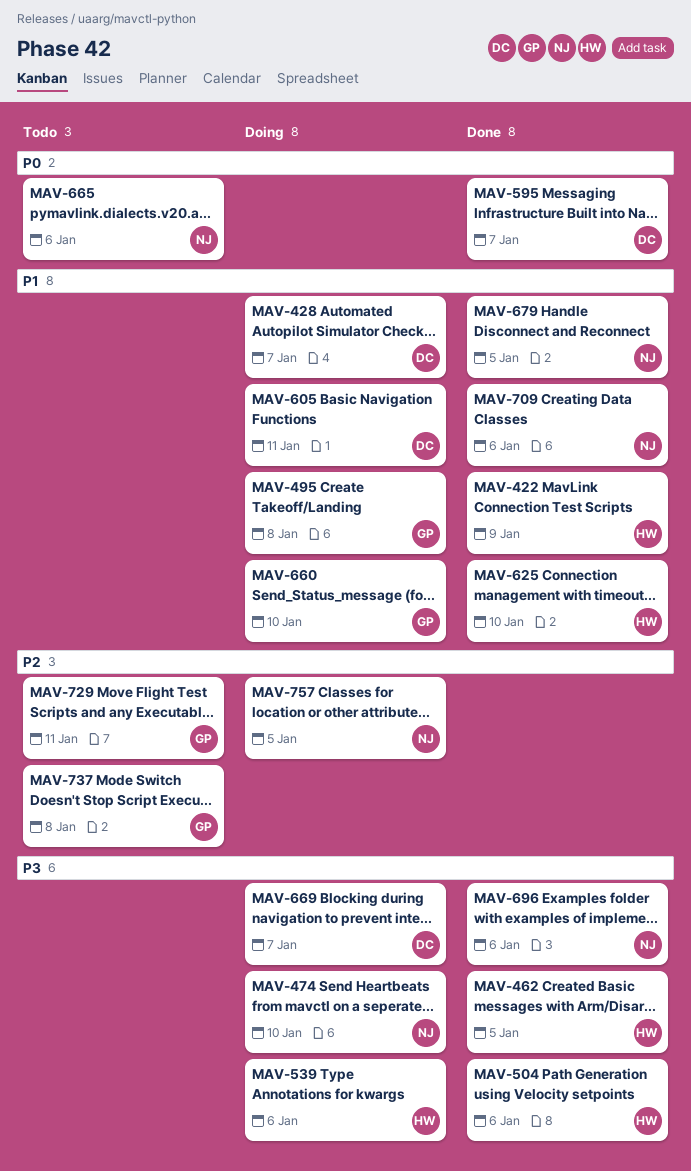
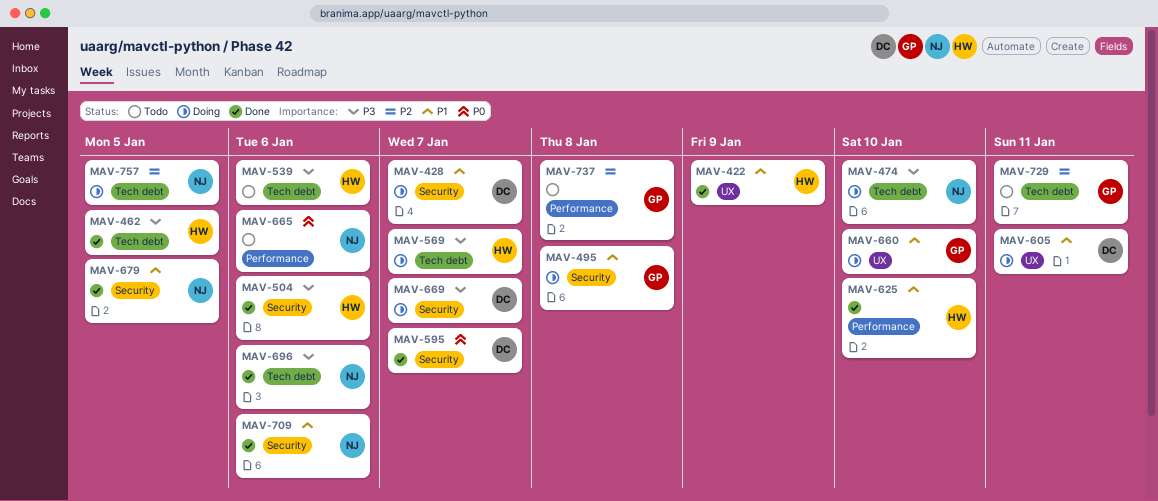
MAV-539, status: Doing -> Todo
MAV-569: none -> present

